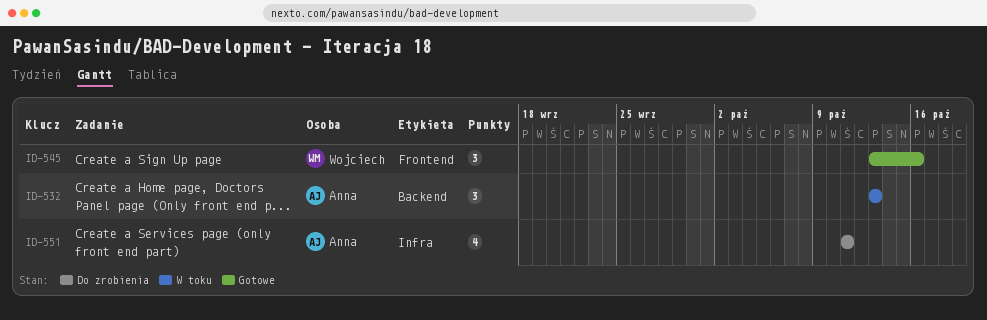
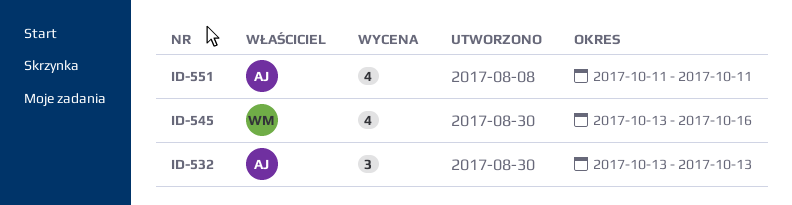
ID-545, estimate: 3 -> 4

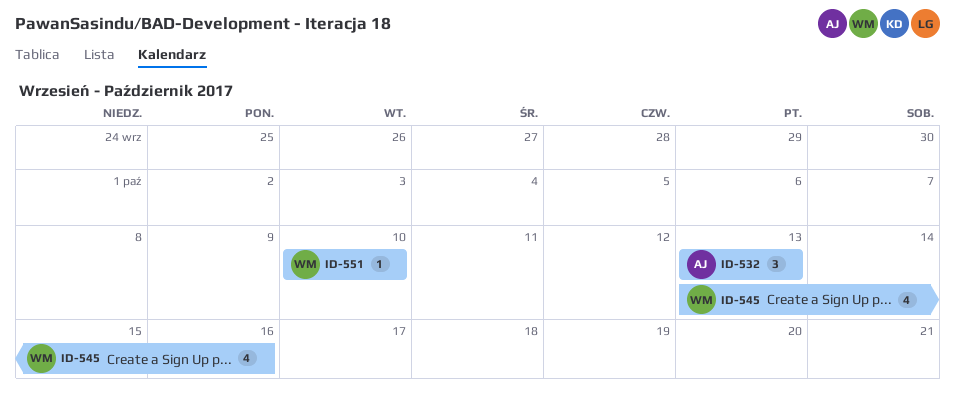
ID-551, owner: AJ -> WM
ID-551, estimate: 4 -> 1
ID-551, start: Oct 11 -> Oct 10
ID-551, due: Oct 11 -> Oct 10

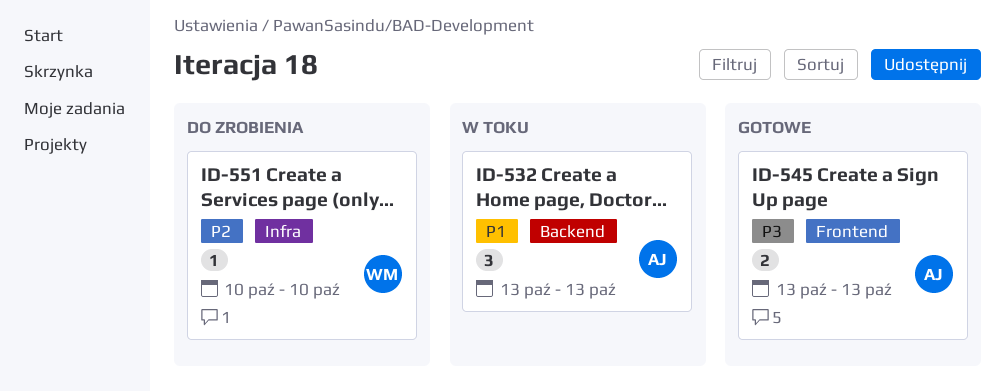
ID-545, owner: WM -> AJ
ID-545, estimate: 4 -> 2
ID-545, due: Oct 16 -> Oct 13

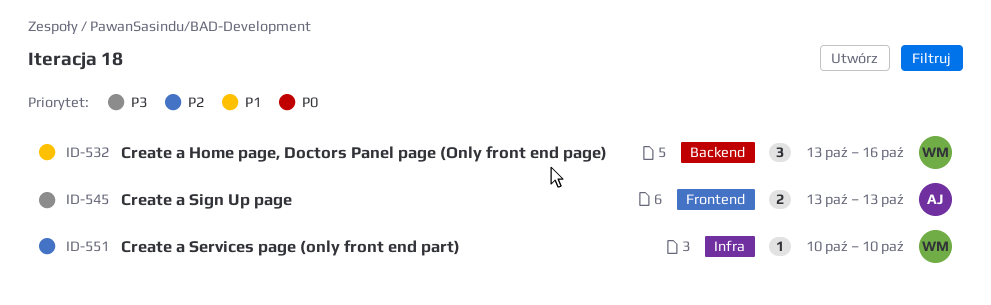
ID-532, owner: AJ -> WM
ID-532, due: Oct 13 -> Oct 16

